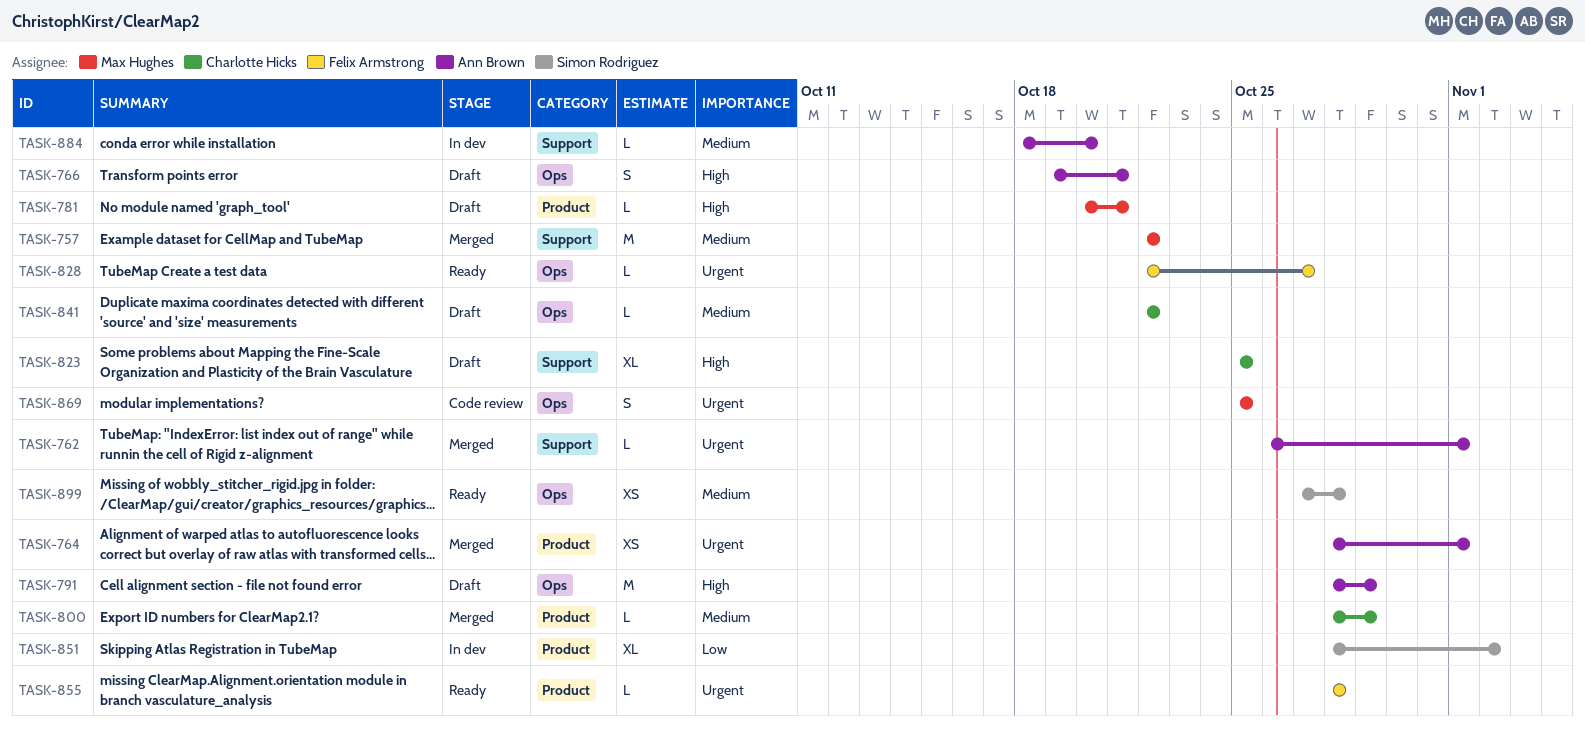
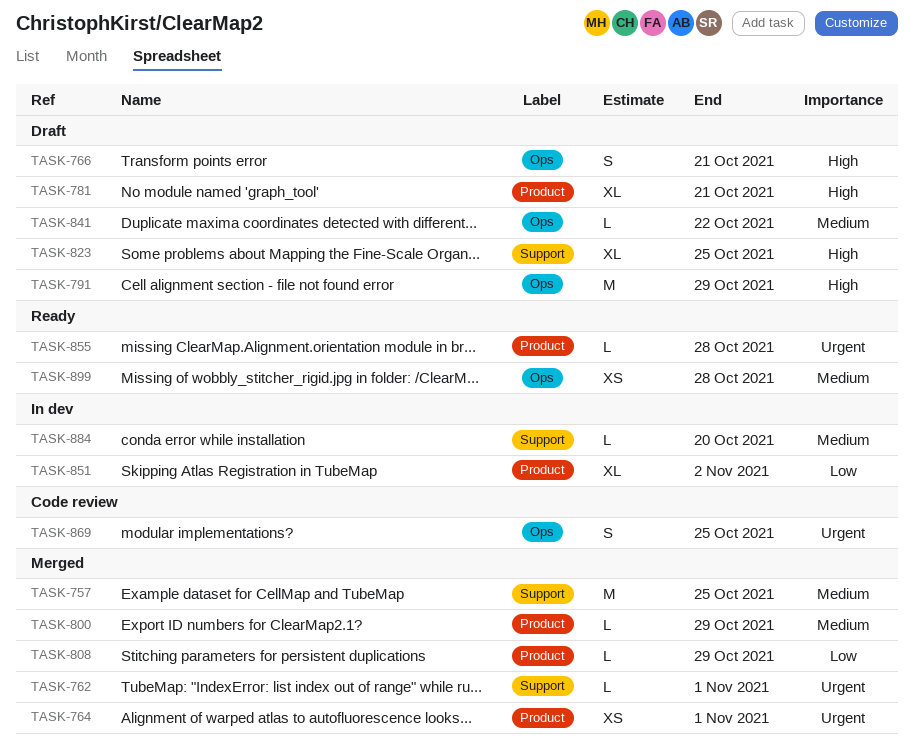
TASK-757, due: Oct 22 -> Oct 25
TASK-781, estimate: L -> XL
TASK-808: none -> present
TASK-828: present -> none

